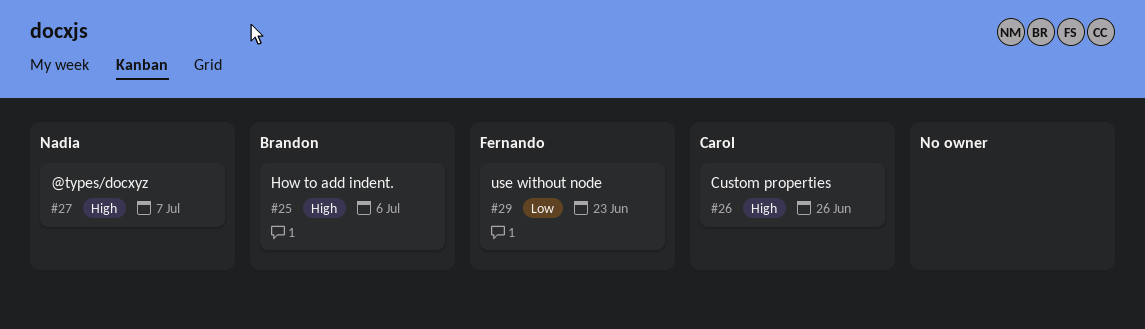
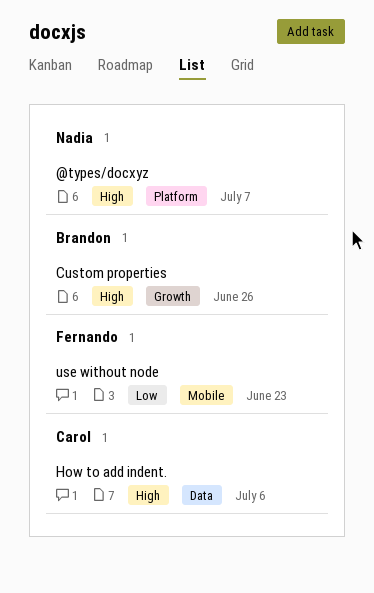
Custom properties, owner: Carol -> Brandon
How to add indent., owner: Brandon -> Carol

